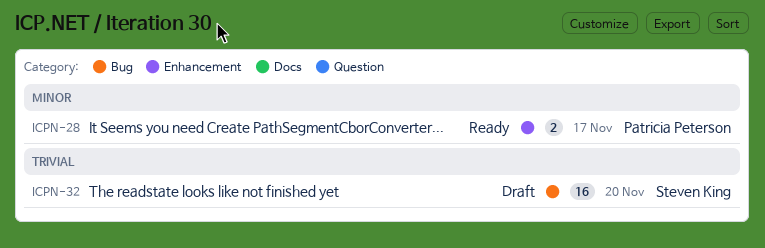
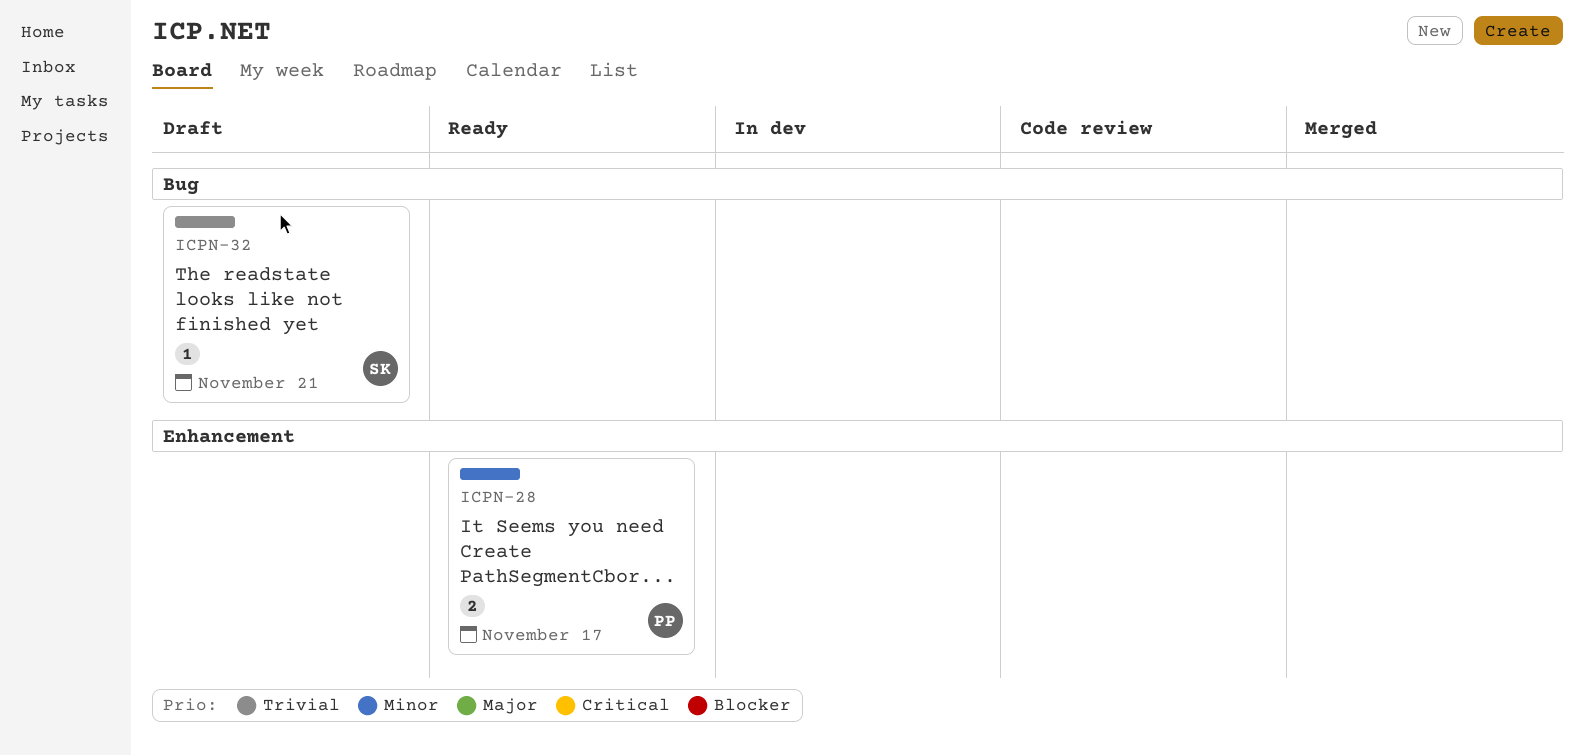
ICPN-32, estimate: 16 -> 1
ICPN-32, due: Nov 20 -> Nov 21

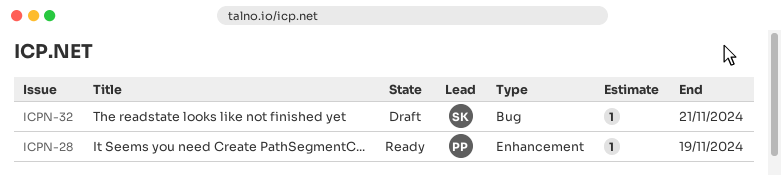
ICPN-28, estimate: 2 -> 1
ICPN-28, due: Nov 17 -> Nov 19

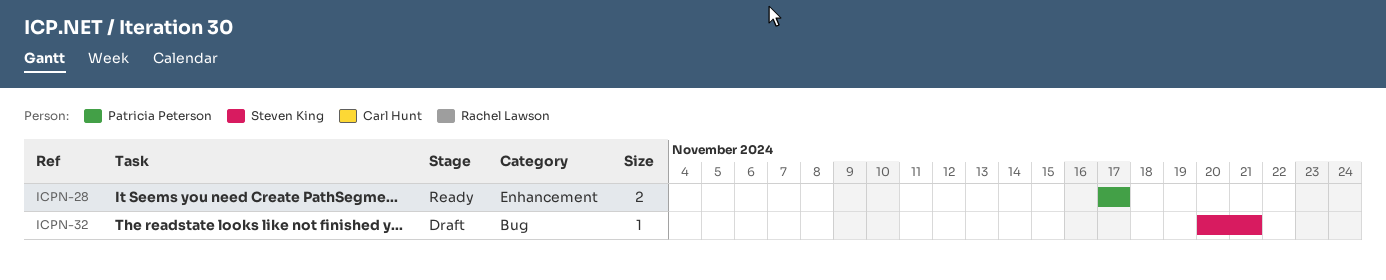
ICPN-28, estimate: 1 -> 2
ICPN-28, due: Nov 19 -> Nov 17

